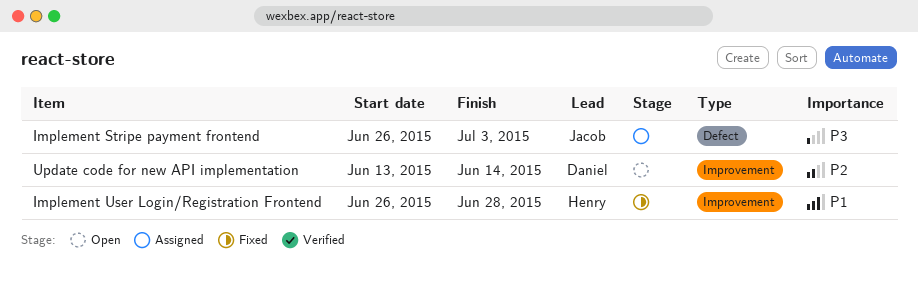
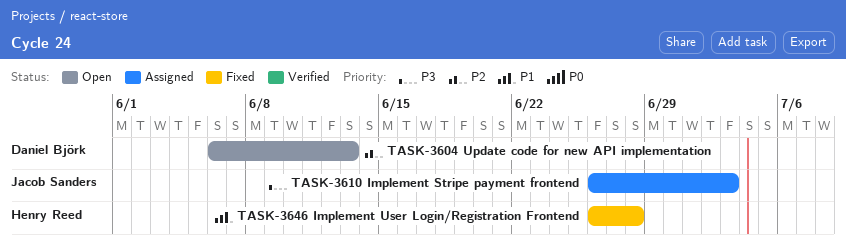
Update code for new API implementation, start: Jun 13 -> Jun 6
Update code for new API implementation, due: Jun 14 -> Jun 13

